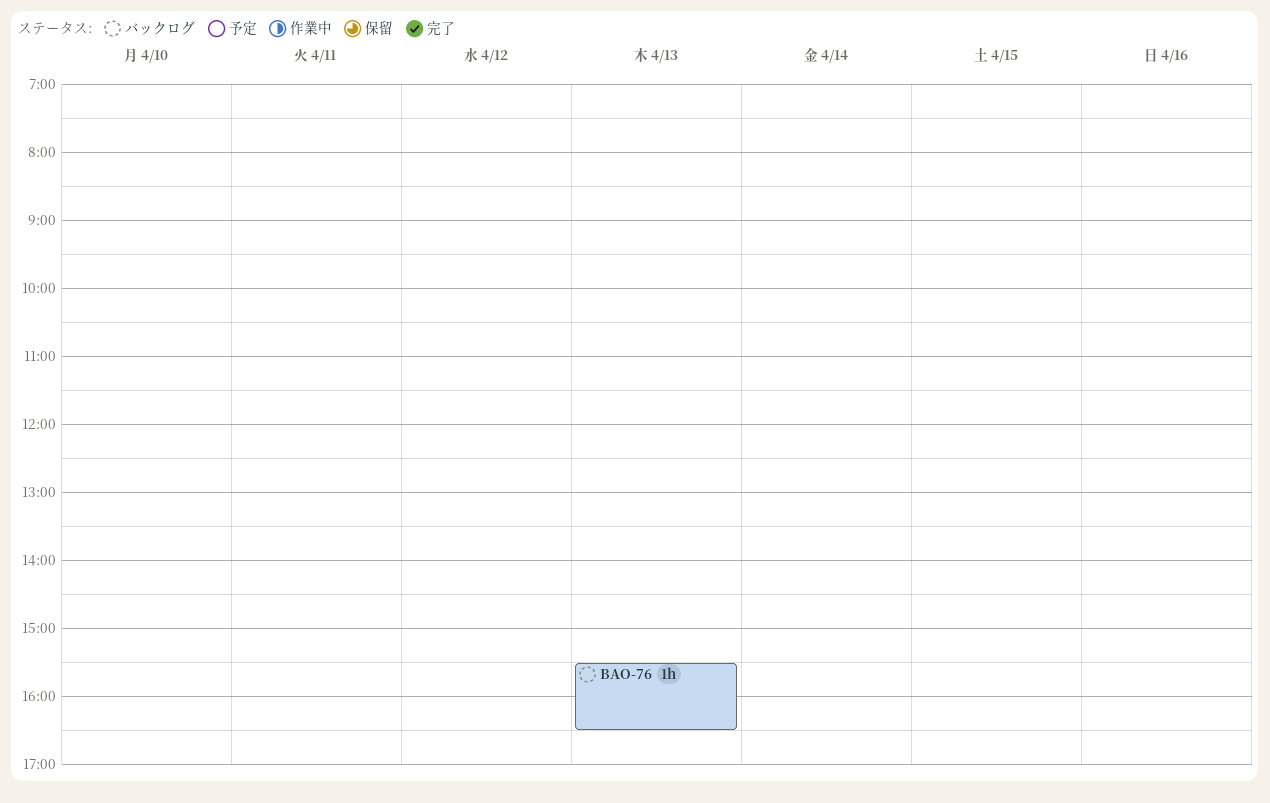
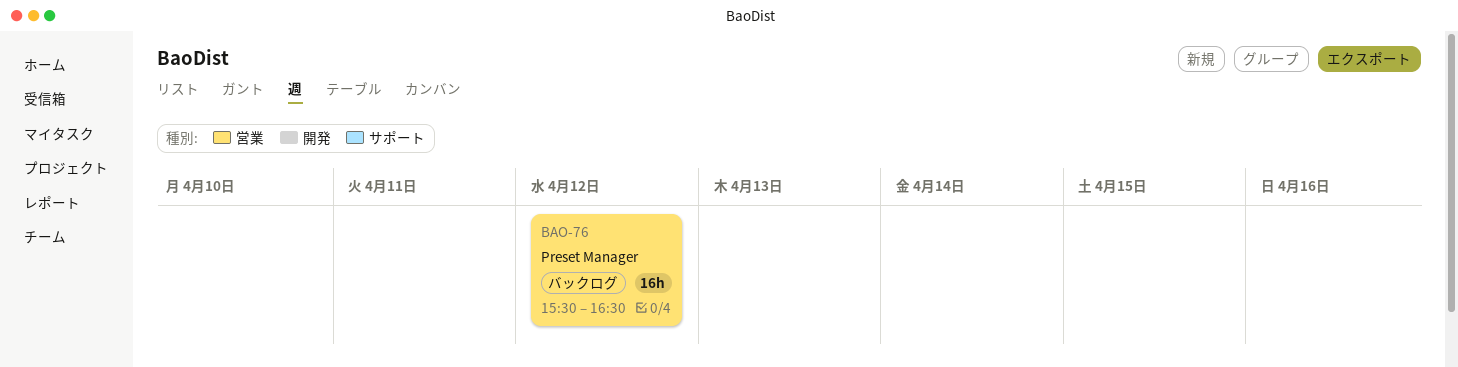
BAO-76, estimate: 1h -> 16h
BAO-76, day: Apr 13 -> Apr 12

